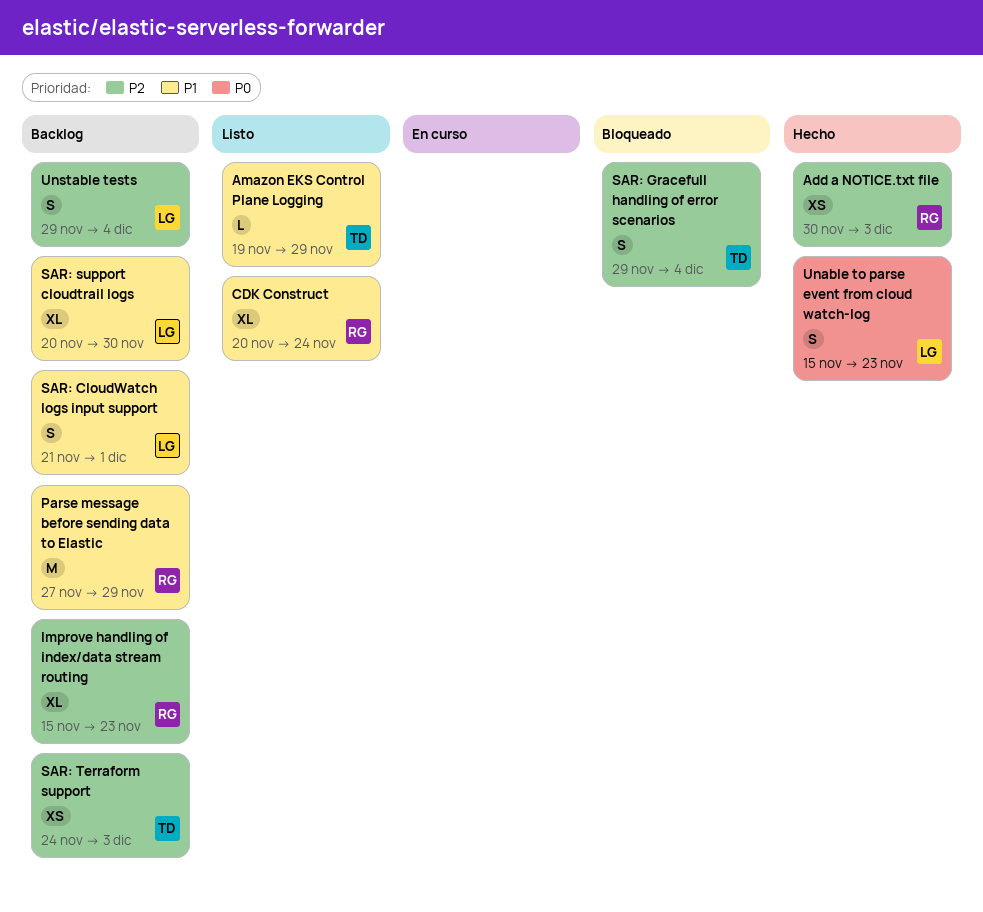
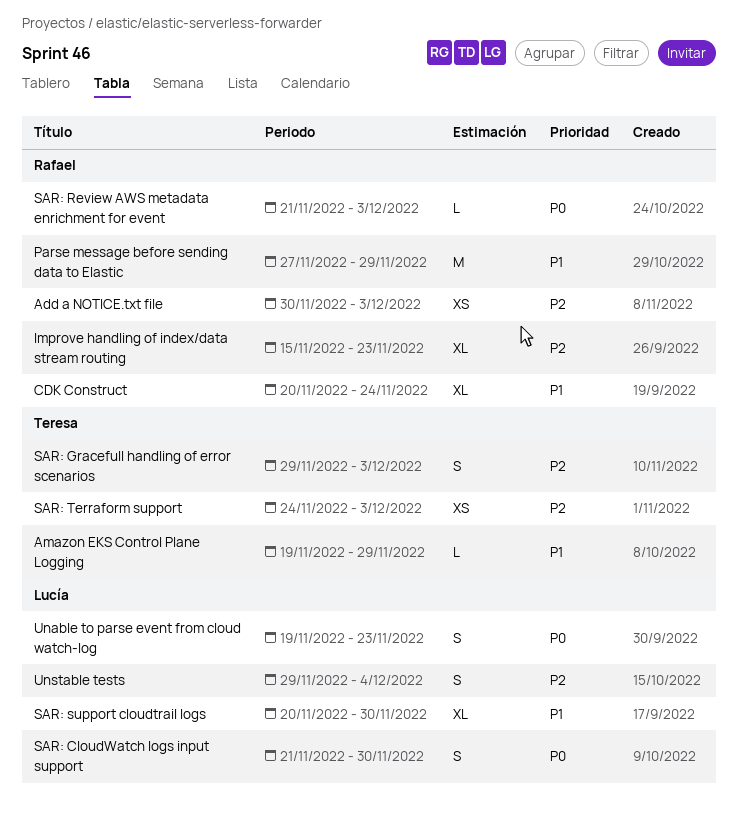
SAR: CloudWatch logs input support, priority: P1 -> P0
SAR: CloudWatch logs input support, due: Dec 1 -> Nov 30
SAR: Gracefull handling of error scenarios, due: Dec 4 -> Dec 3
SAR: Review AWS metadata enrichment for event: none -> present
Unable to parse event from cloud watch-log, start: Nov 15 -> Nov 19

